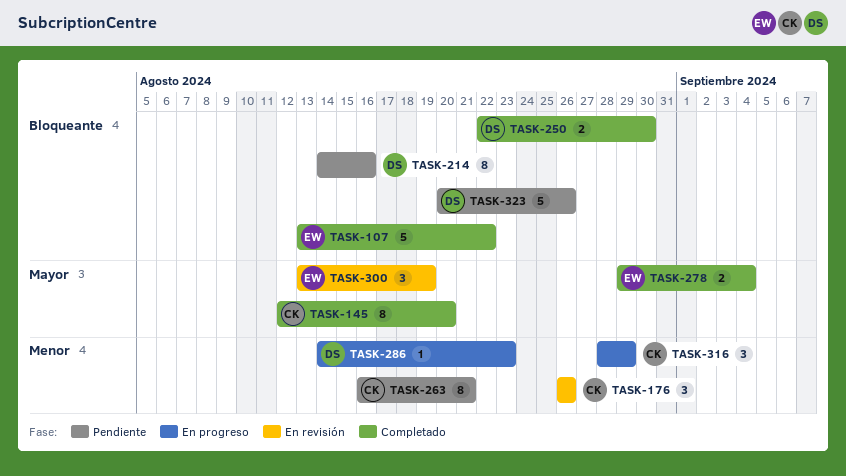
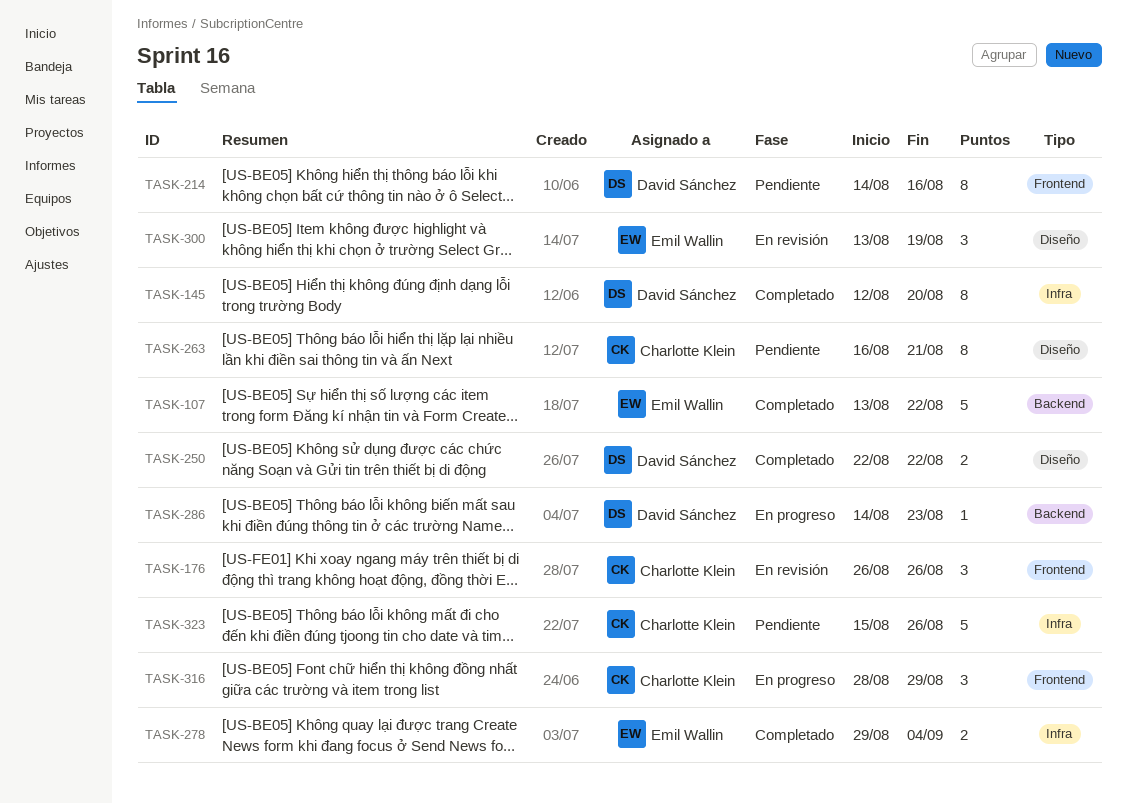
TASK-145, owner: Charlotte Klein -> David Sánchez
TASK-250, due: Aug 30 -> Aug 22
TASK-323, owner: David Sánchez -> Charlotte Klein
TASK-323, start: Aug 20 -> Aug 15

